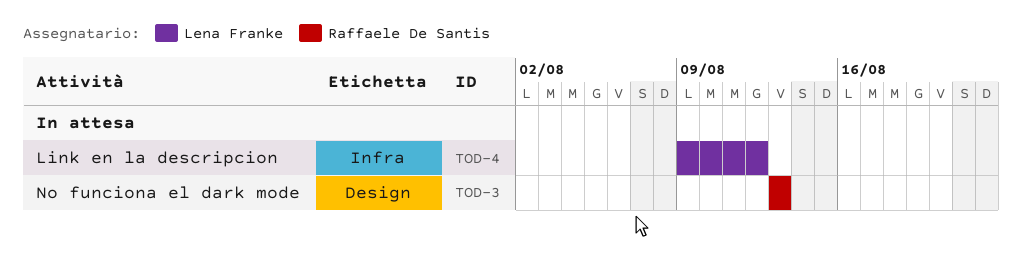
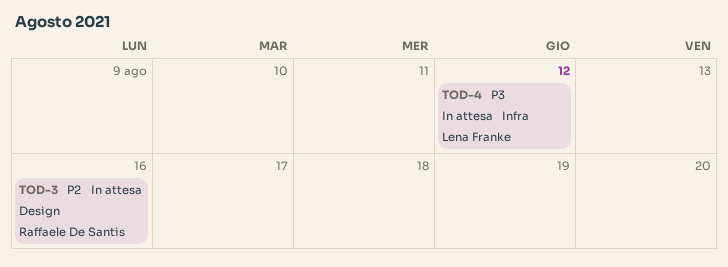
TOD-3, due: Aug 13 -> Aug 16

